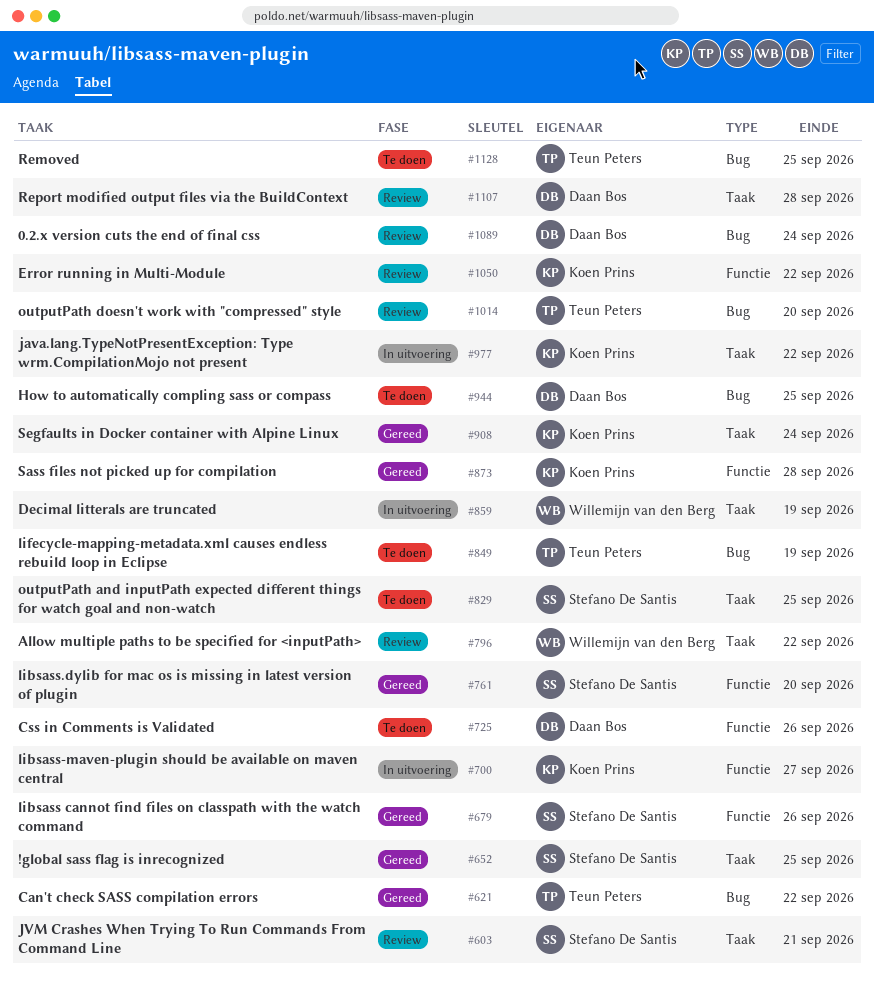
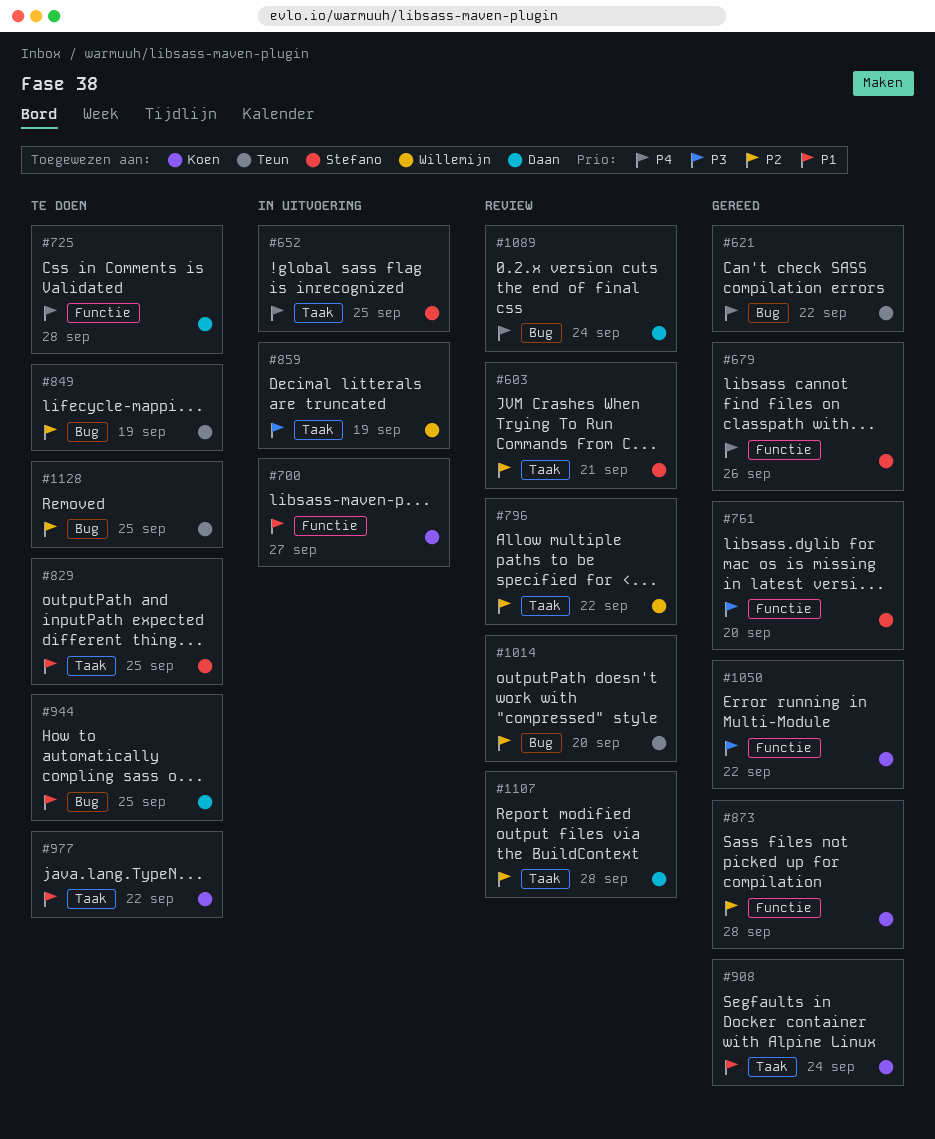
#652, status: Gereed -> In uitvoering
#725, due: Sep 26 -> Sep 28
#977, status: In uitvoering -> Te doen
#1050, status: Review -> Gereed

